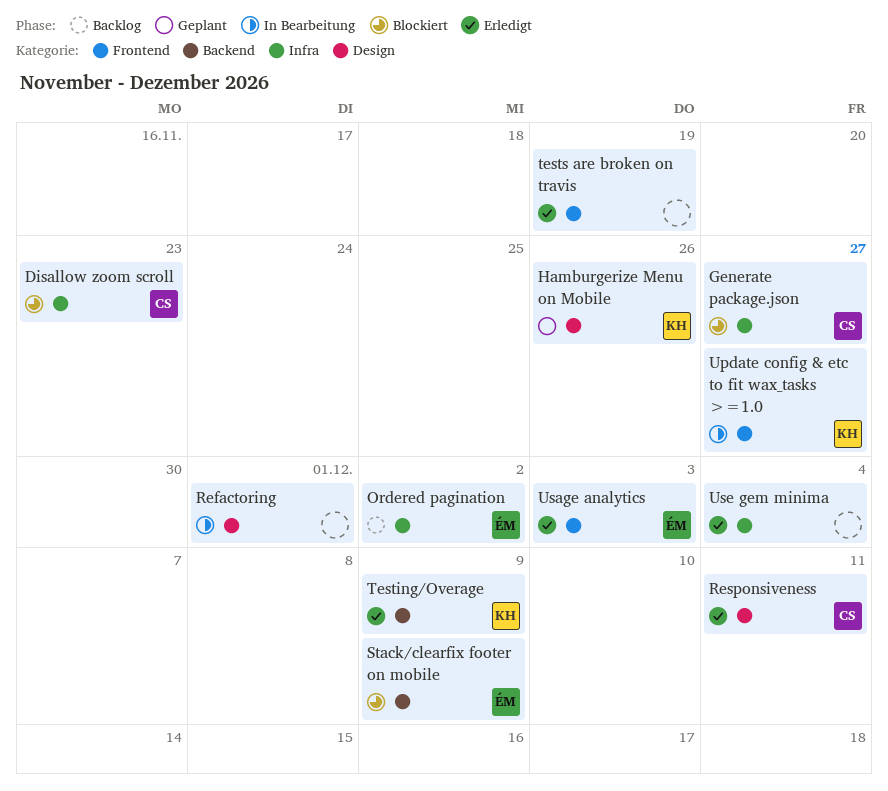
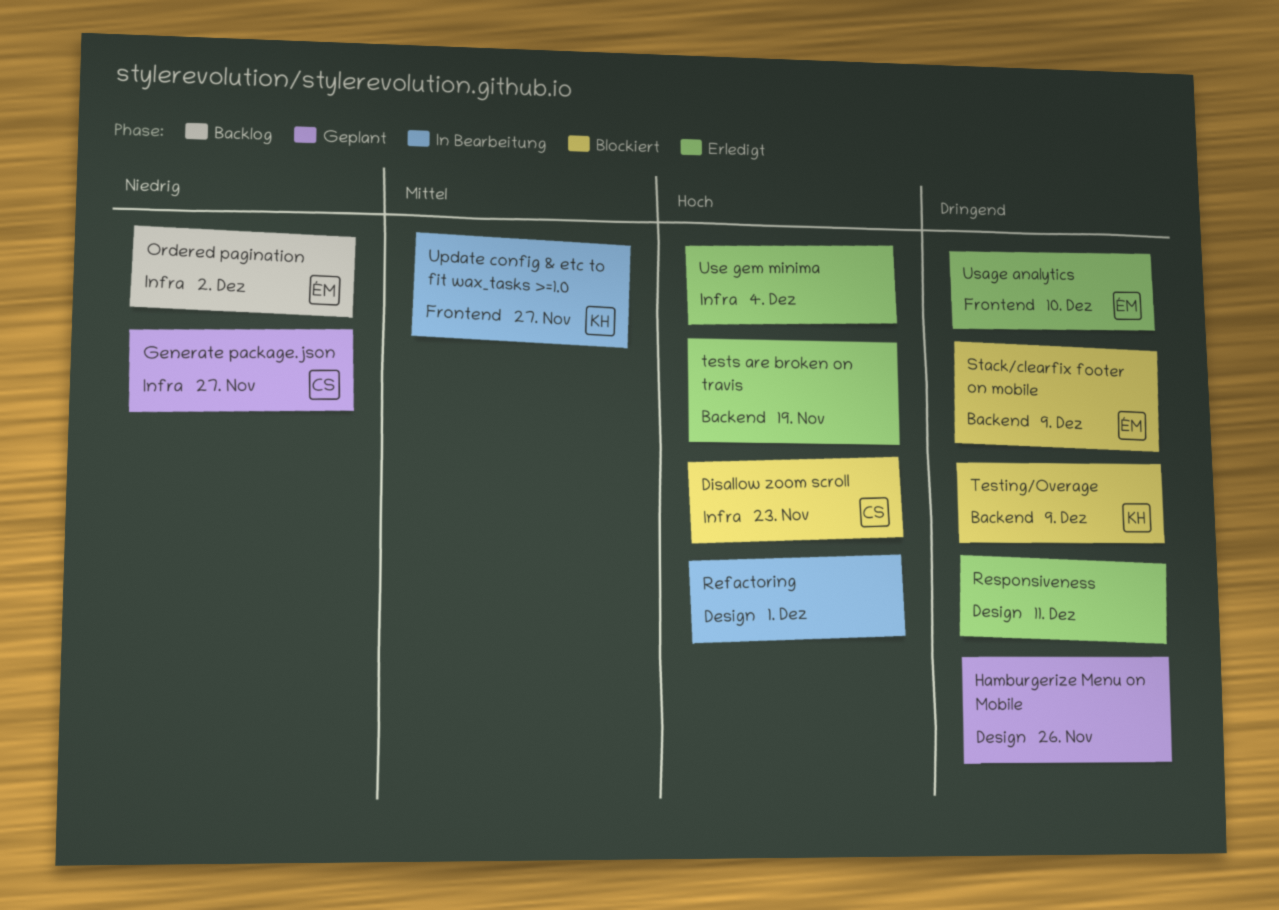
Generate package.json, status: Blockiert -> Geplant
Hamburgerize Menu on Mobile, owner: KH -> none
Responsiveness, owner: CS -> none
Testing/Overage, status: Erledigt -> Blockiert
tests are broken on travis, label: Frontend -> Backend
Usage analytics, due: Dec 3 -> Dec 10

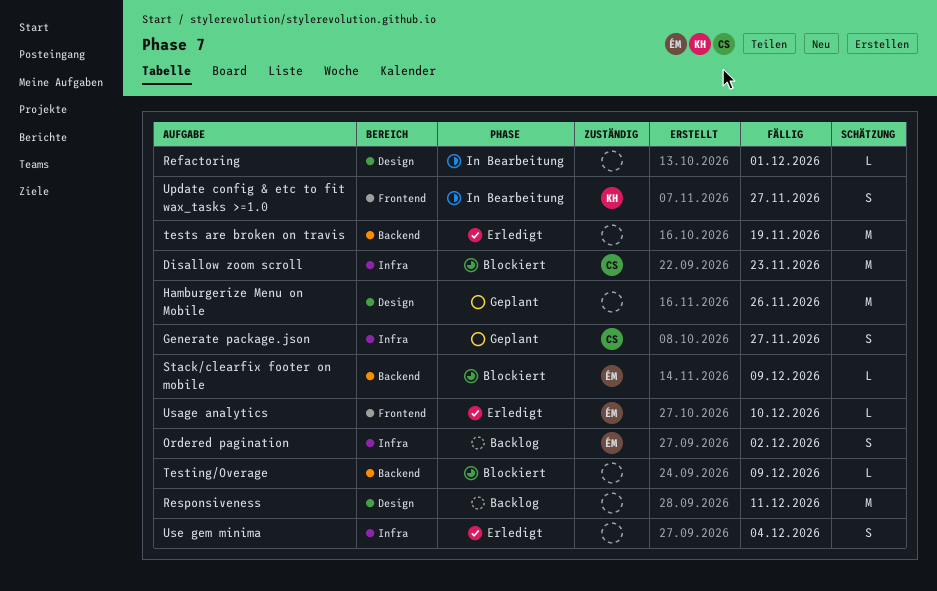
Responsiveness, status: Erledigt -> Backlog
Testing/Overage, owner: KH -> none

